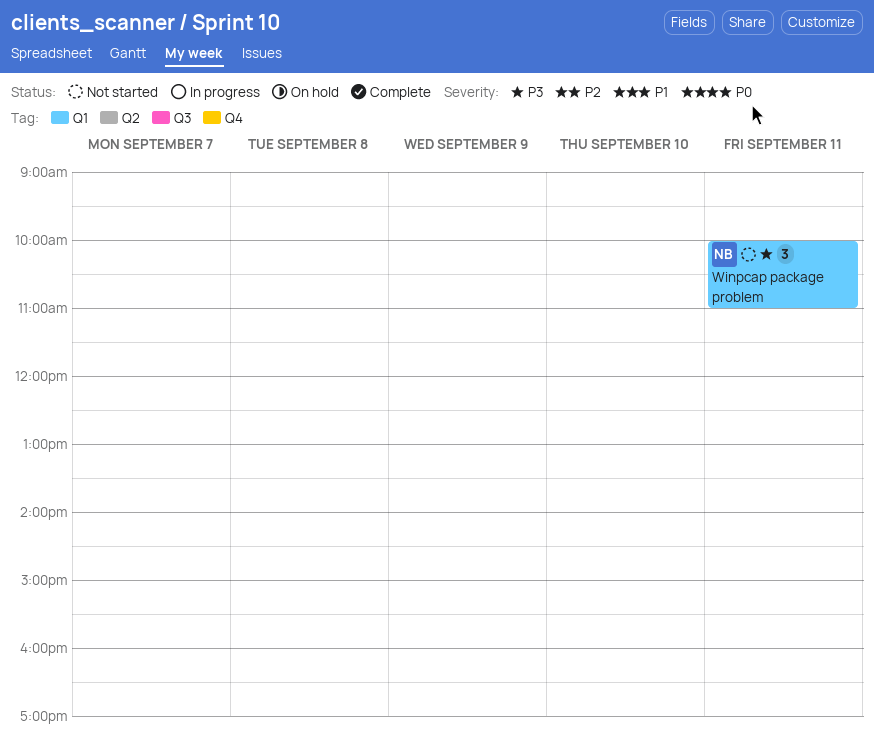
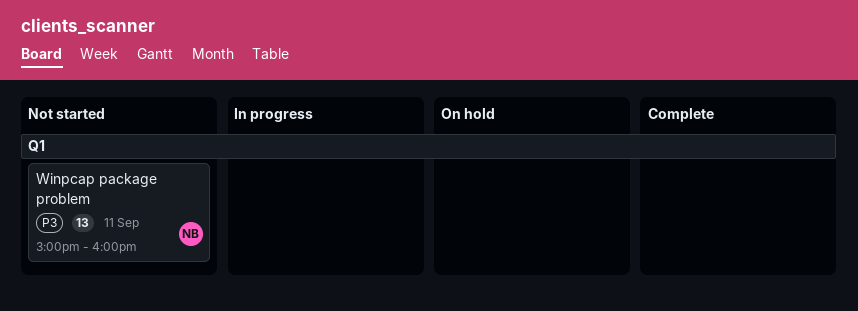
Winpcap package problem, estimate: 3 -> 13
Winpcap package problem, begins: 10:00 -> 15:00
Winpcap package problem, ends: 11:00 -> 16:00

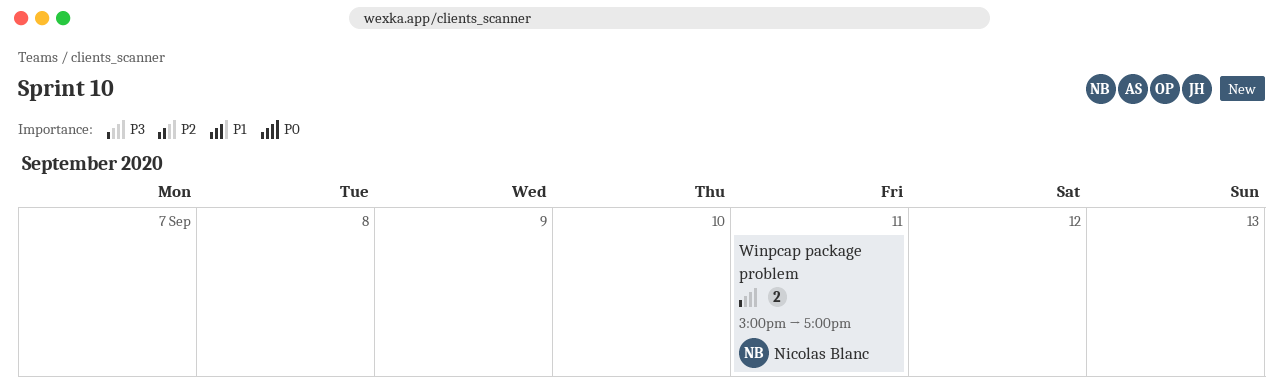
Winpcap package problem, estimate: 13 -> 2
Winpcap package problem, ends: 16:00 -> 17:00

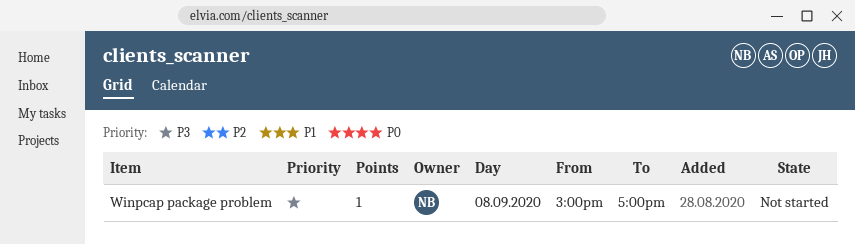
Winpcap package problem, estimate: 2 -> 1
Winpcap package problem, day: Sep 11 -> Sep 8

